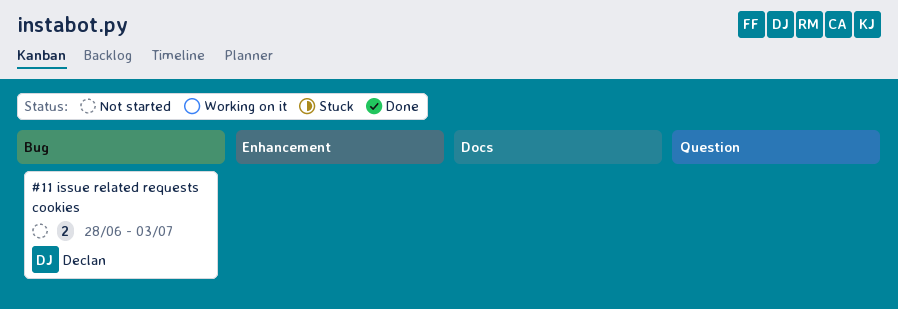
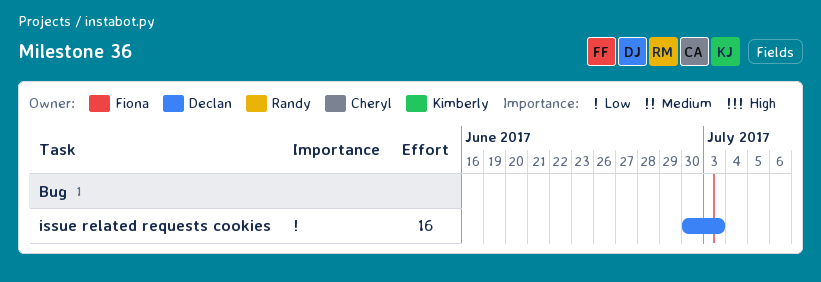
issue related requests cookies, estimate: 2 -> 16
issue related requests cookies, start: Jun 28 -> Jun 30

